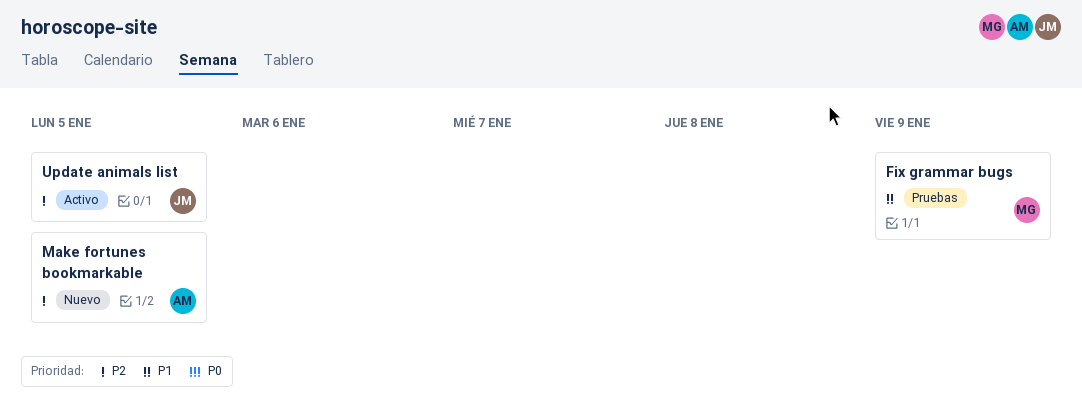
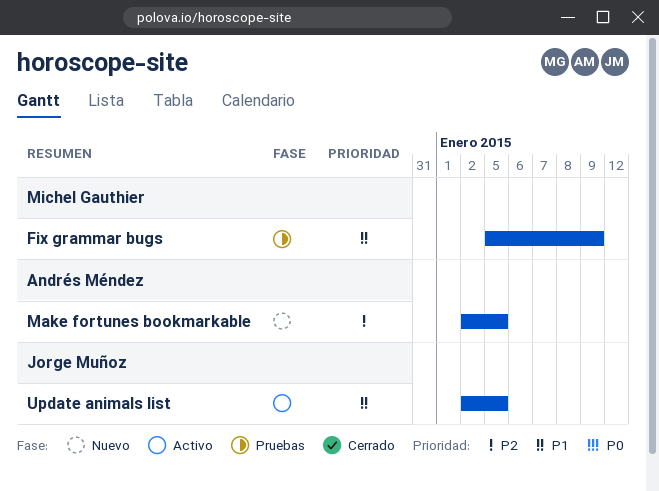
Update animals list, priority: P2 -> P1

